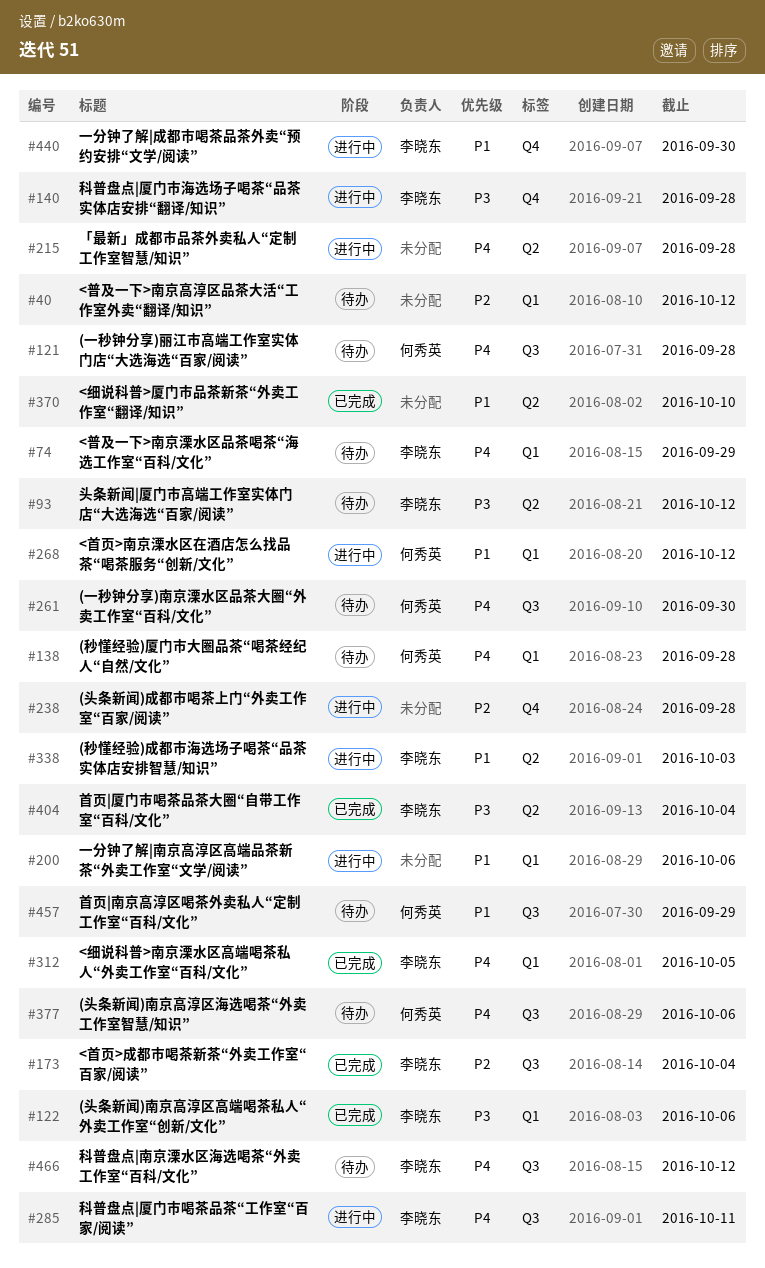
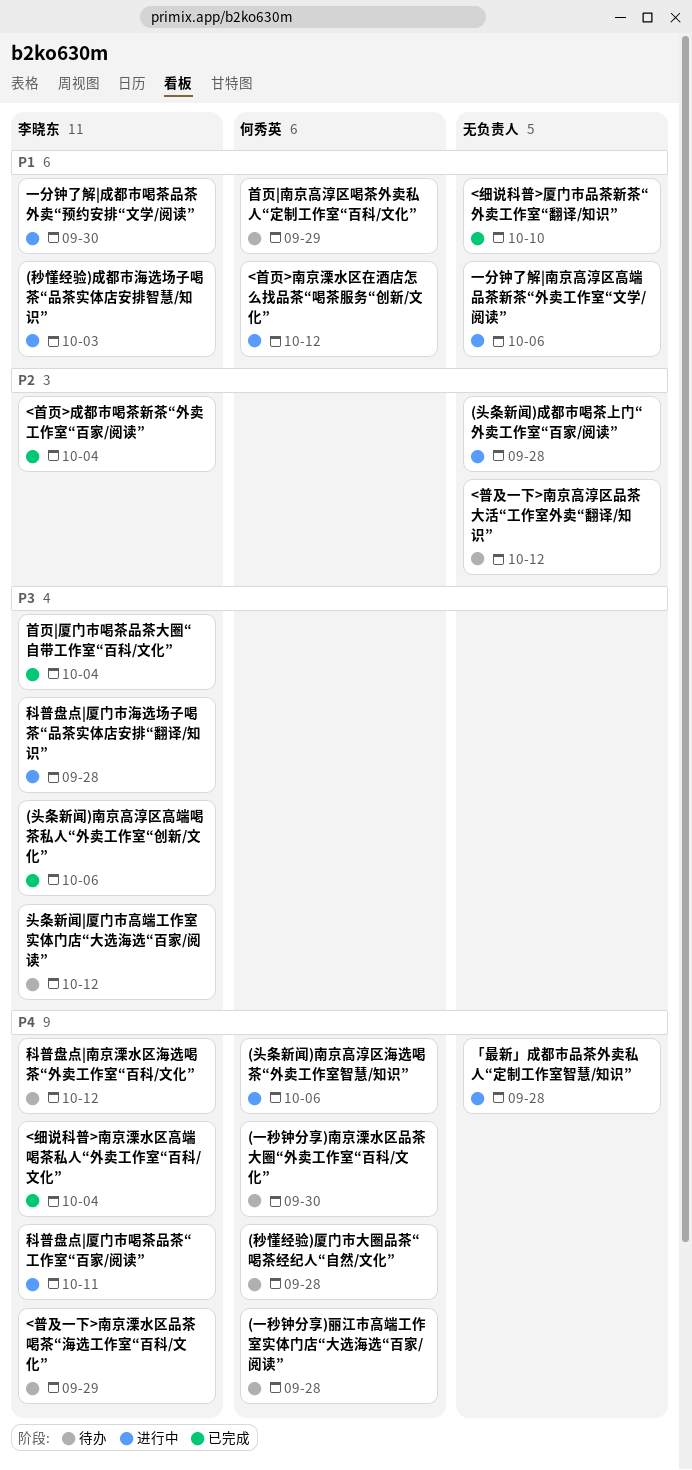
(头条新闻)南京高淳区海选喝茶“外卖工作室智慧/知识”, status: 待办 -> 进行中
<细说科普>南京溧水区高端喝茶私人“外卖工作室“百科/文化”, due: Oct 5 -> Oct 4

